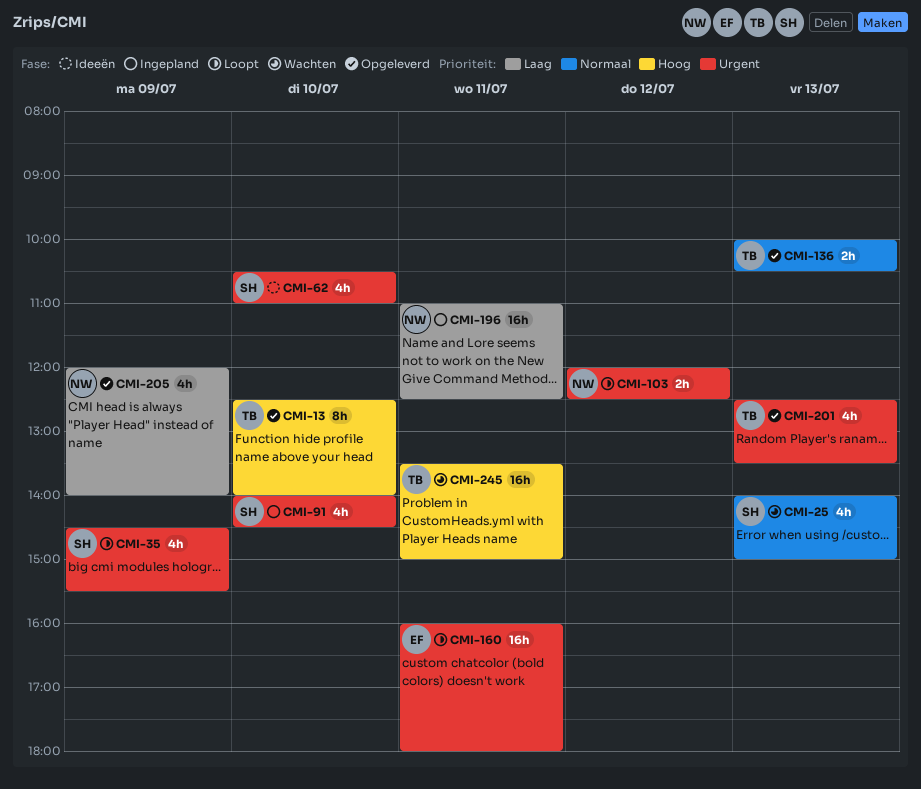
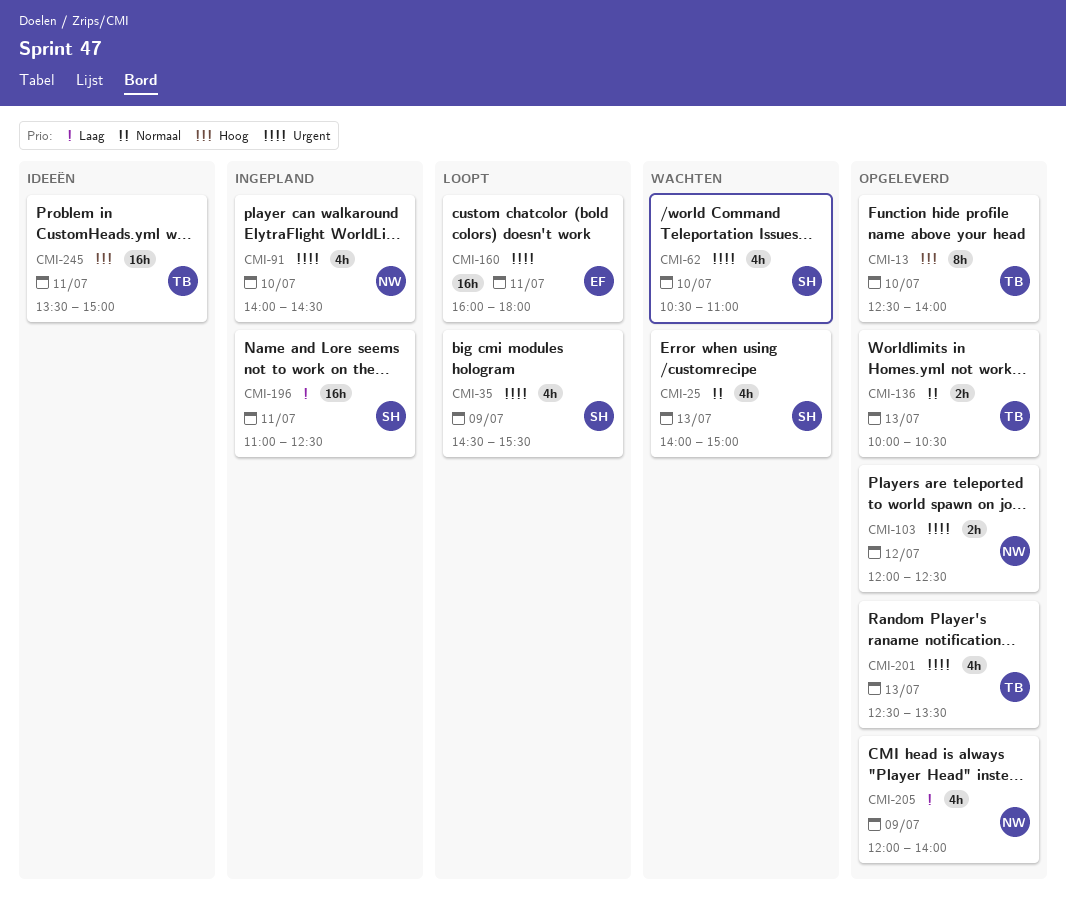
CMI-62, status: Ideeën -> Wachten
CMI-91, owner: SH -> NW
CMI-103, status: Loopt -> Opgeleverd
CMI-196, owner: NW -> SH
CMI-245, status: Wachten -> Ideeën

